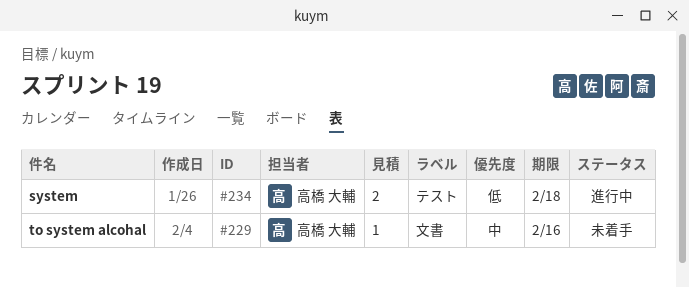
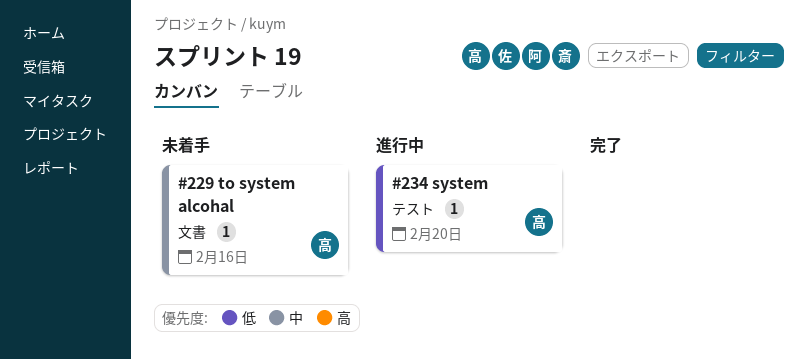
#234, estimate: 2 -> 1
#234, due: Feb 18 -> Feb 20

